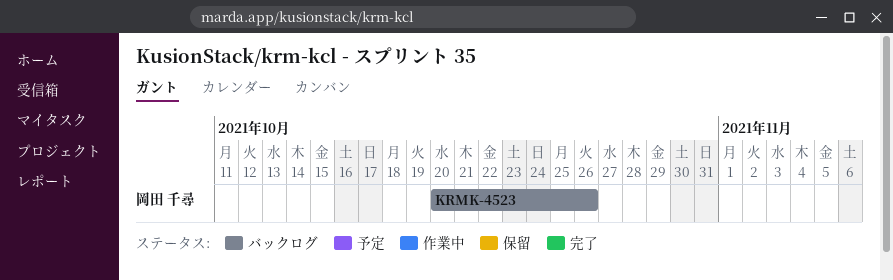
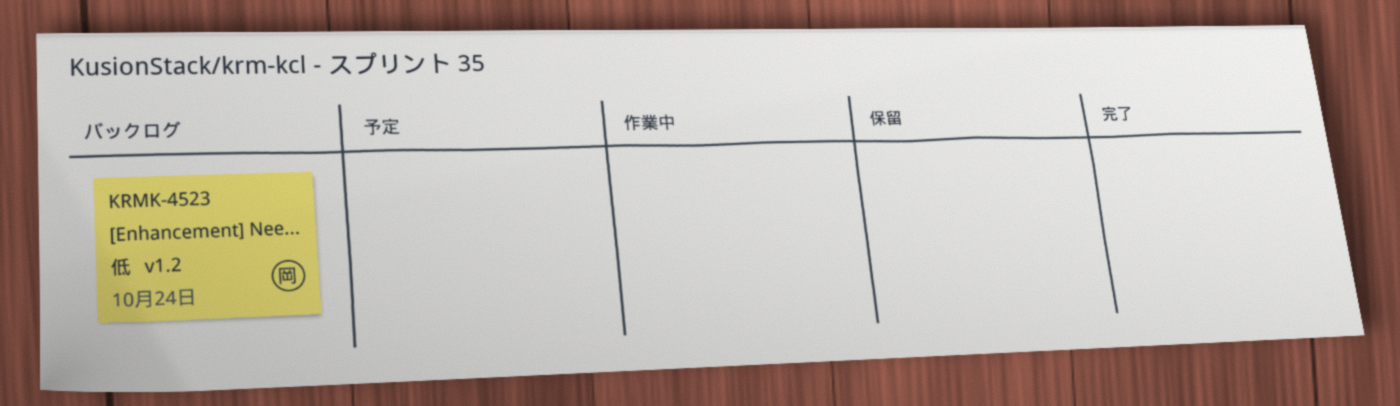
KRMK-4523, due: Oct 26 -> Oct 24

